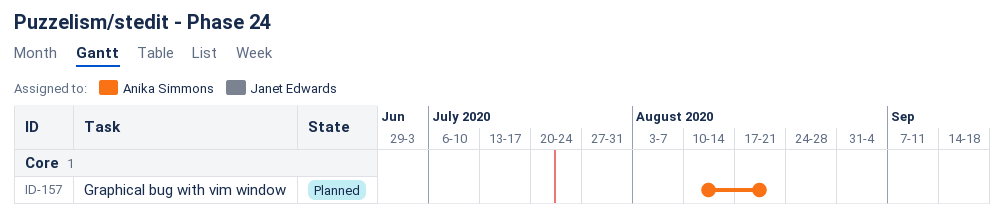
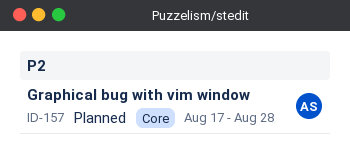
ID-157, start: Aug 10 -> Aug 17
ID-157, due: Aug 21 -> Aug 28

